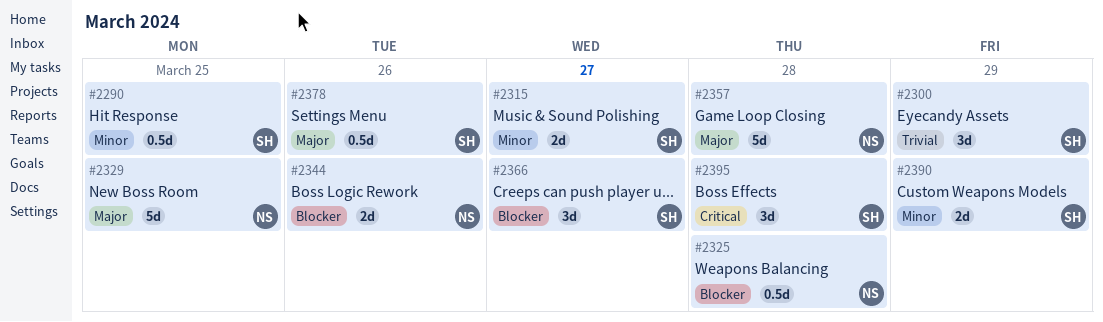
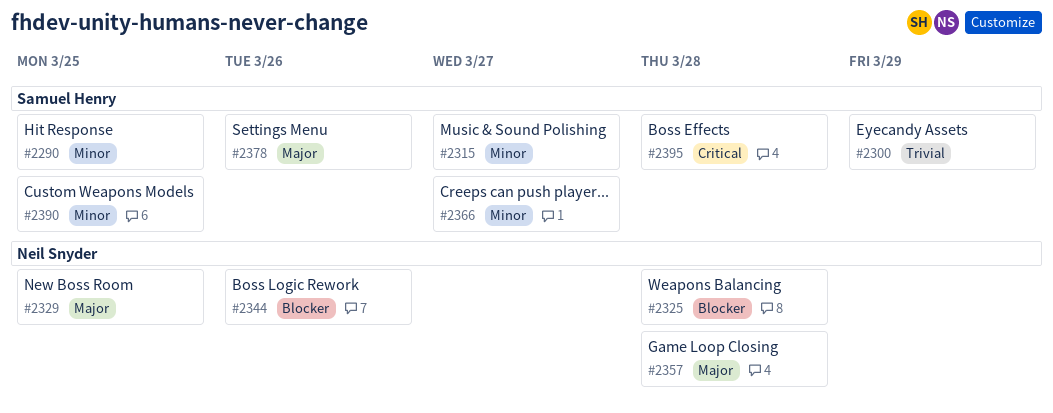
#2366, priority: Blocker -> Minor
#2390, due: Mar 29 -> Mar 25

